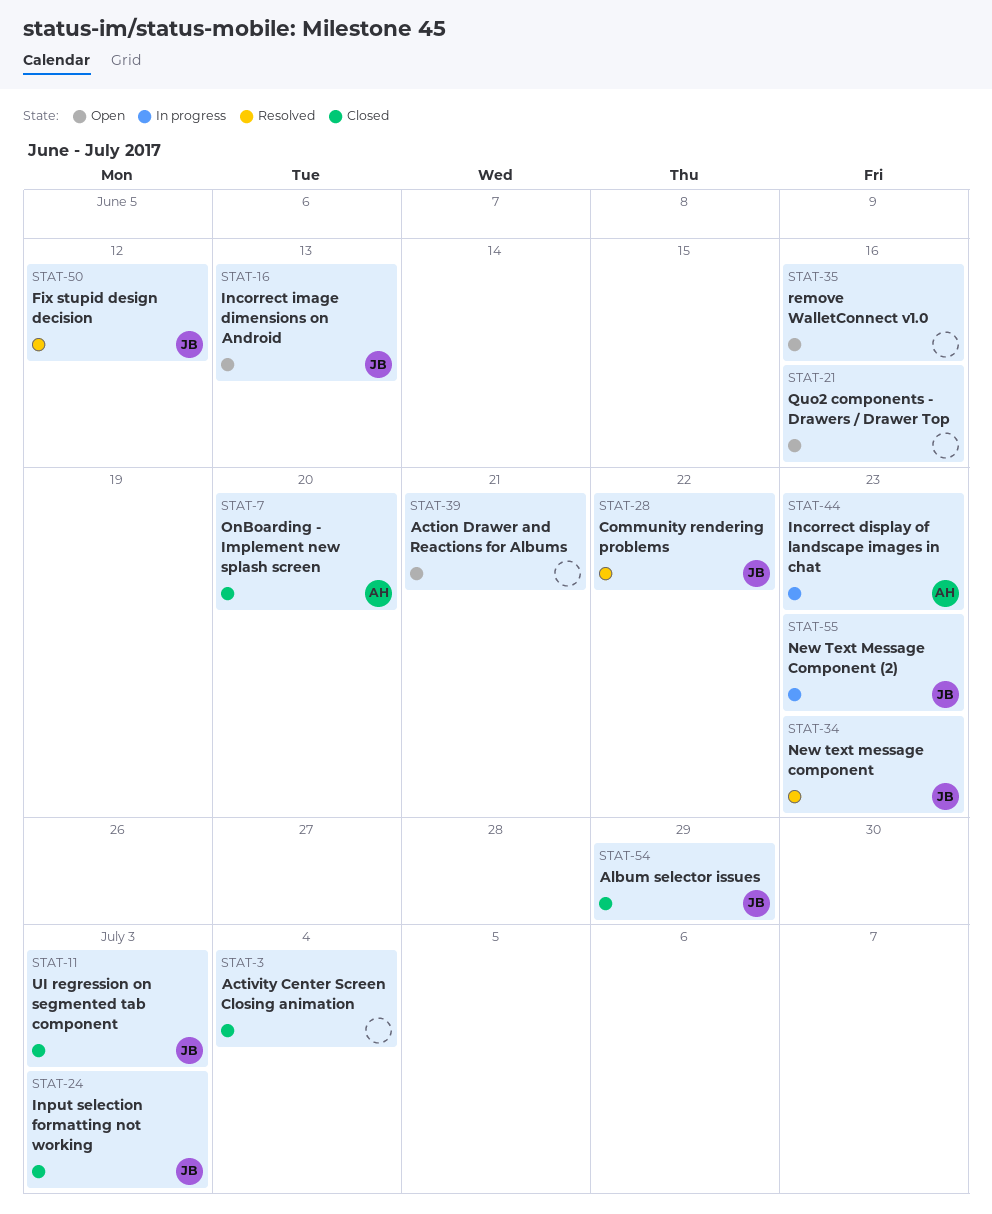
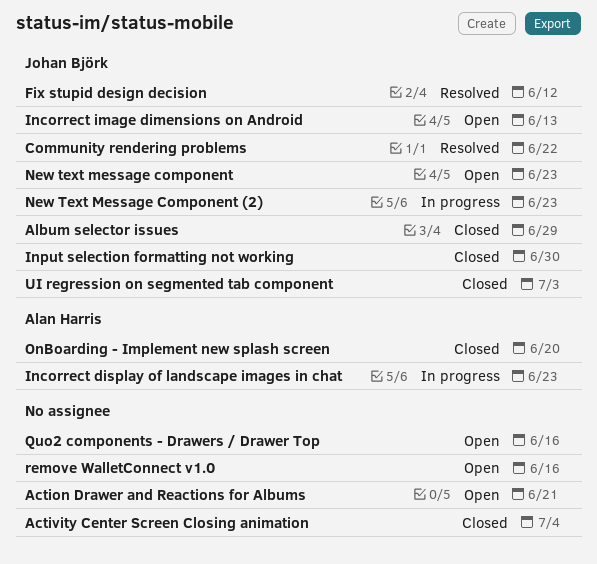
Input selection formatting not working, due: Jul 3 -> Jun 30
New text message component, status: Resolved -> Open

